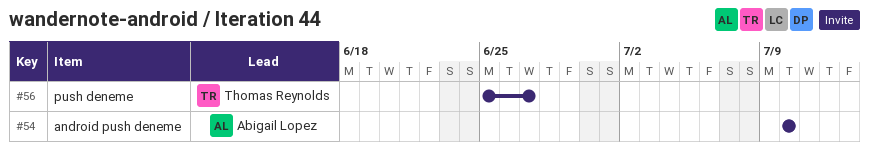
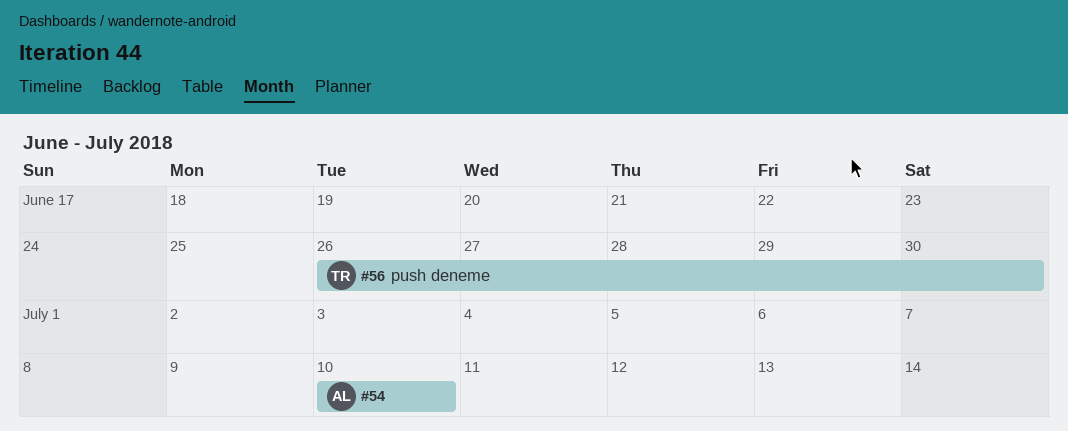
#56, start: Jun 25 -> Jun 26
#56, due: Jun 27 -> Jun 30

